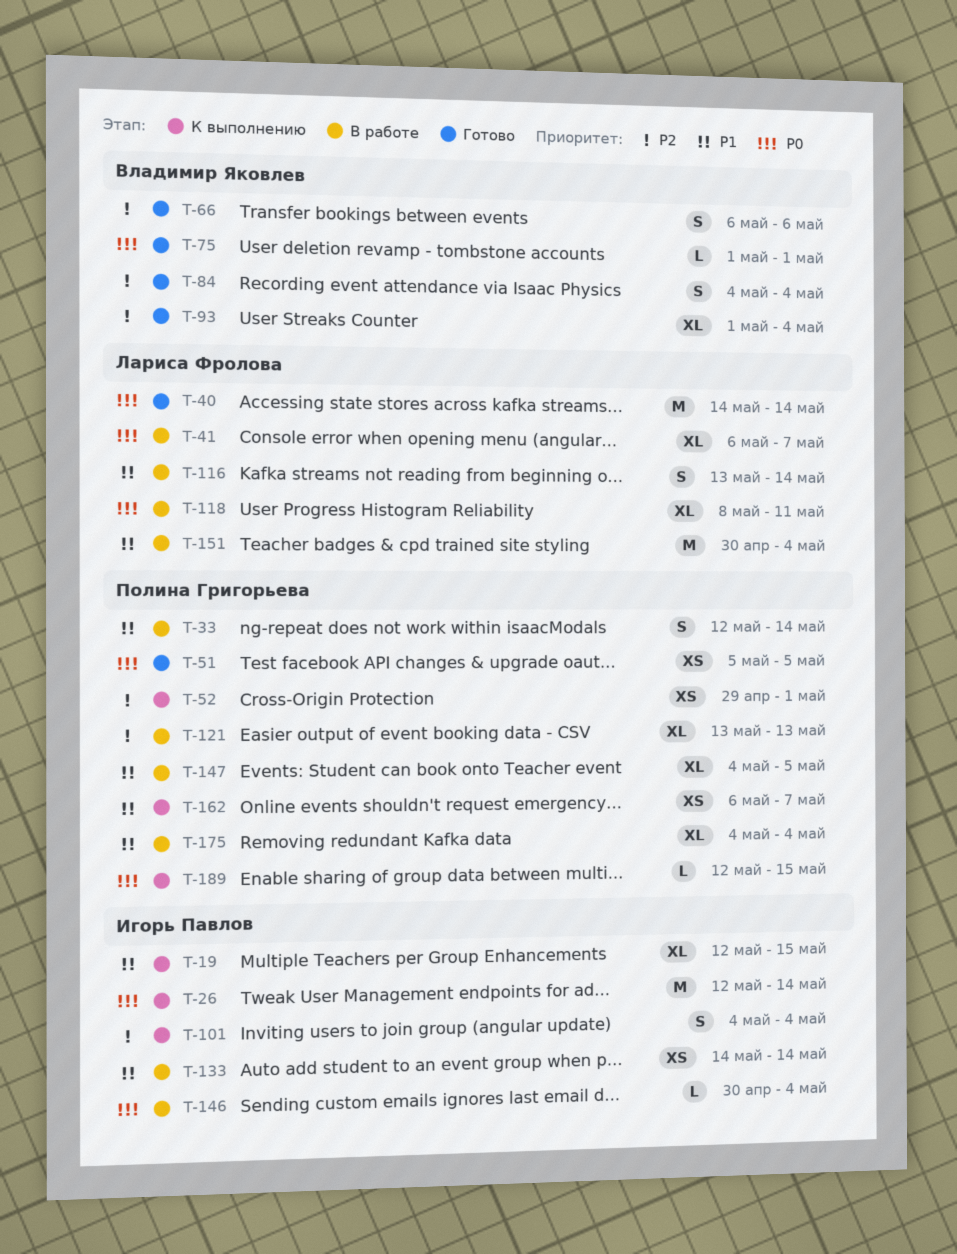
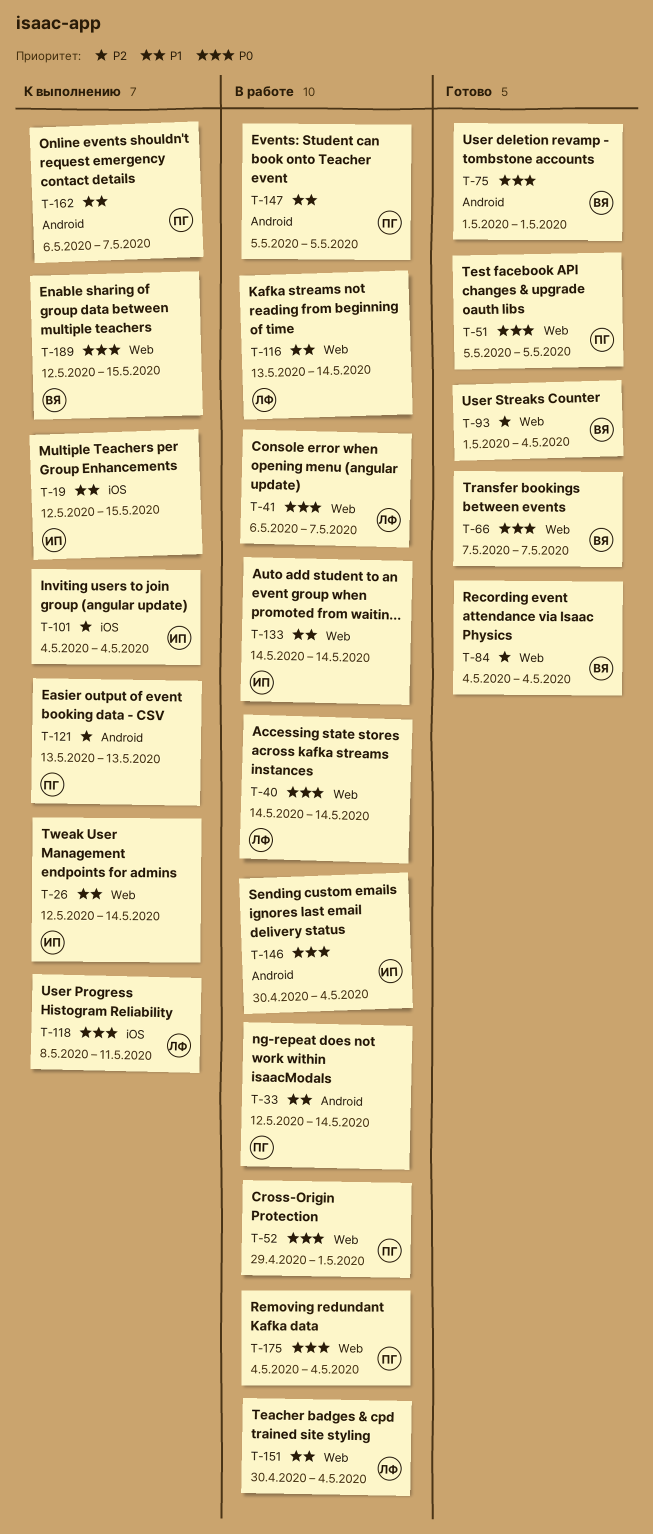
T-26, priority: P0 -> P1
T-40, status: Готово -> В работе
T-52, status: К выполнению -> В работе
T-52, priority: P2 -> P0
T-66, priority: P2 -> P0
T-66, start: May 6 -> May 7
T-66, due: May 6 -> May 7
T-118, status: В работе -> К выполнению
T-121, status: В работе -> К выполнению
T-147, start: May 4 -> May 5
T-175, priority: P1 -> P0
T-189, owner: Полина Григорьева -> Владимир Яковлев

